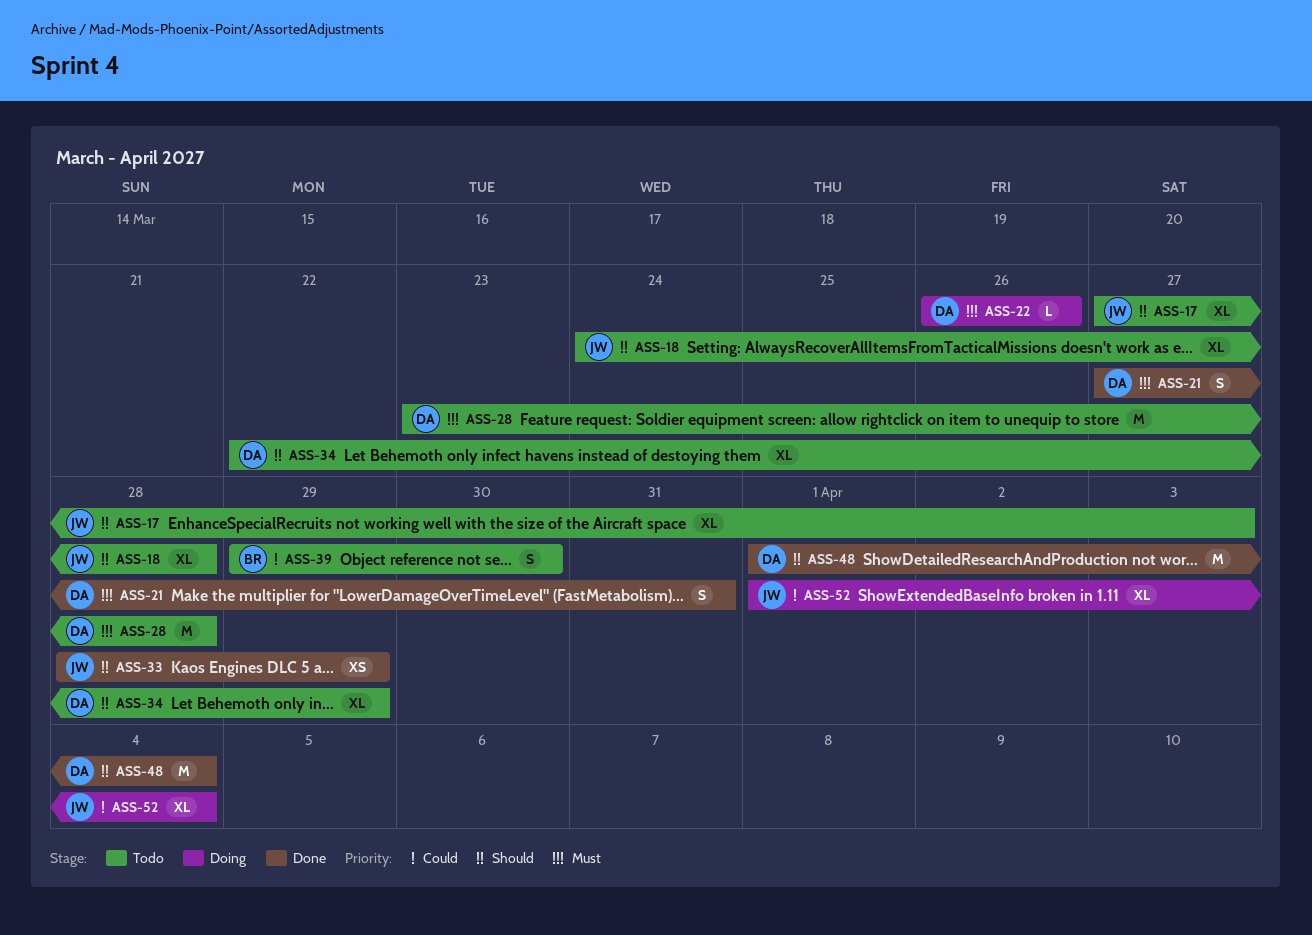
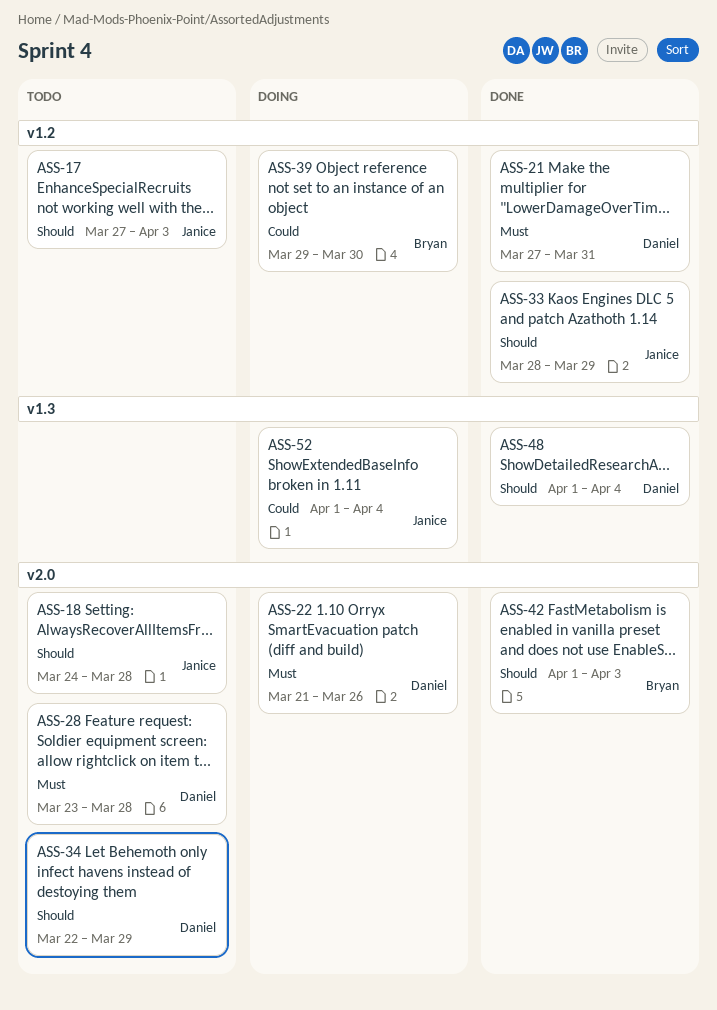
ASS-22, start: Mar 26 -> Mar 21
ASS-39, status: Todo -> Doing
ASS-42: none -> present

